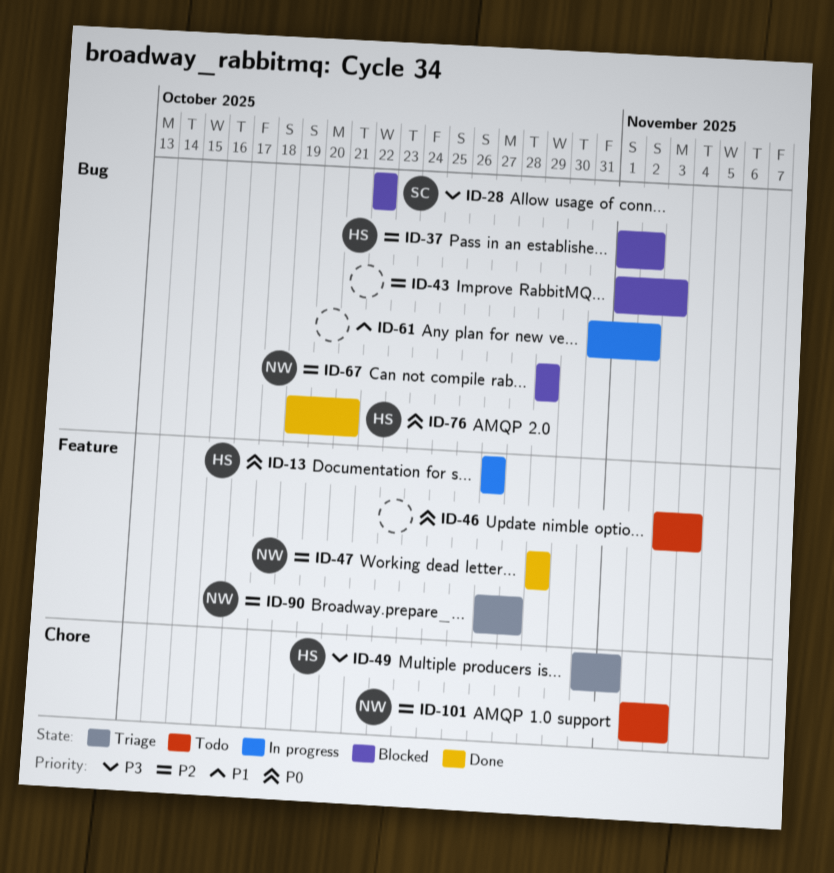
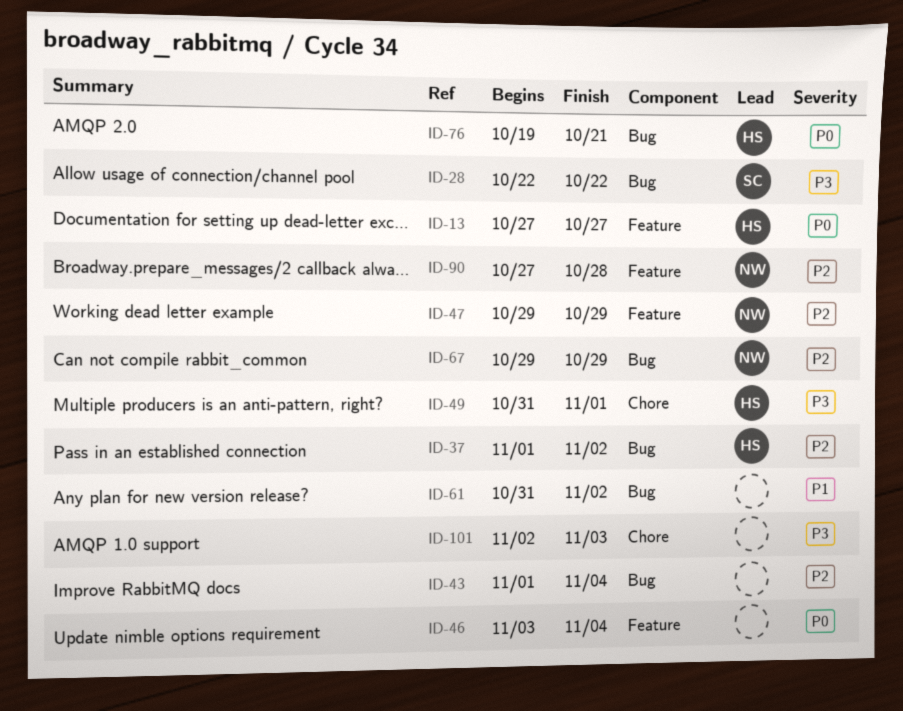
ID-43, due: Nov 3 -> Nov 4
ID-101, owner: NW -> none
ID-101, priority: P2 -> P3

